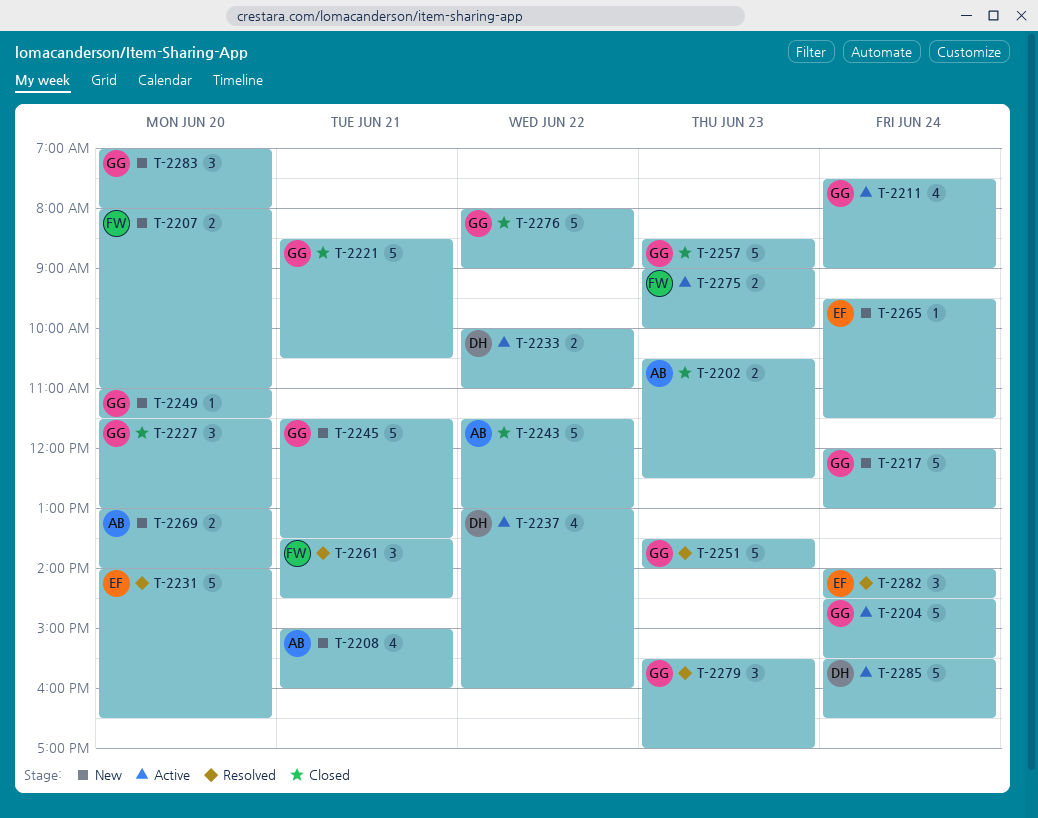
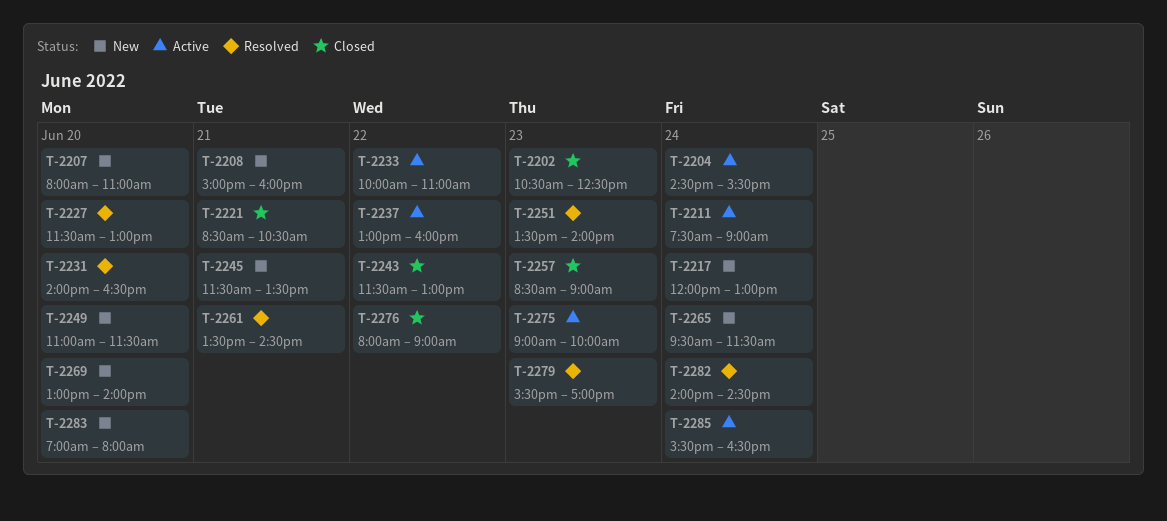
T-2227, status: Closed -> Resolved

